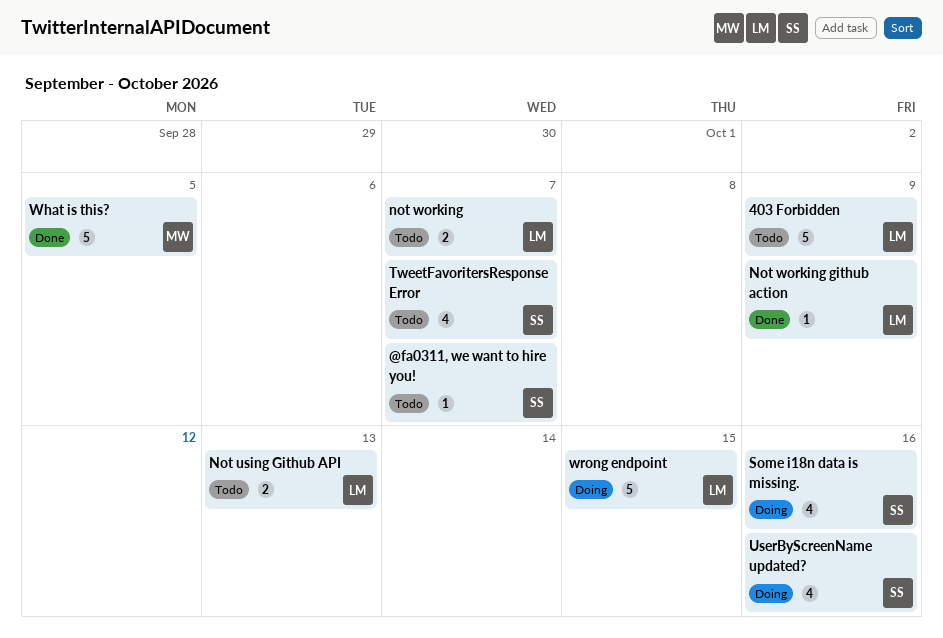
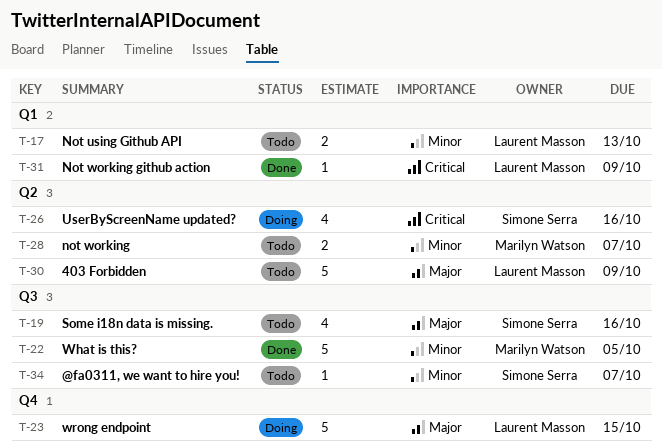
not working, owner: Laurent Masson -> Marilyn Watson
Some i18n data is missing., status: Doing -> Todo
TweetFavoritersResponse Error: present -> none

